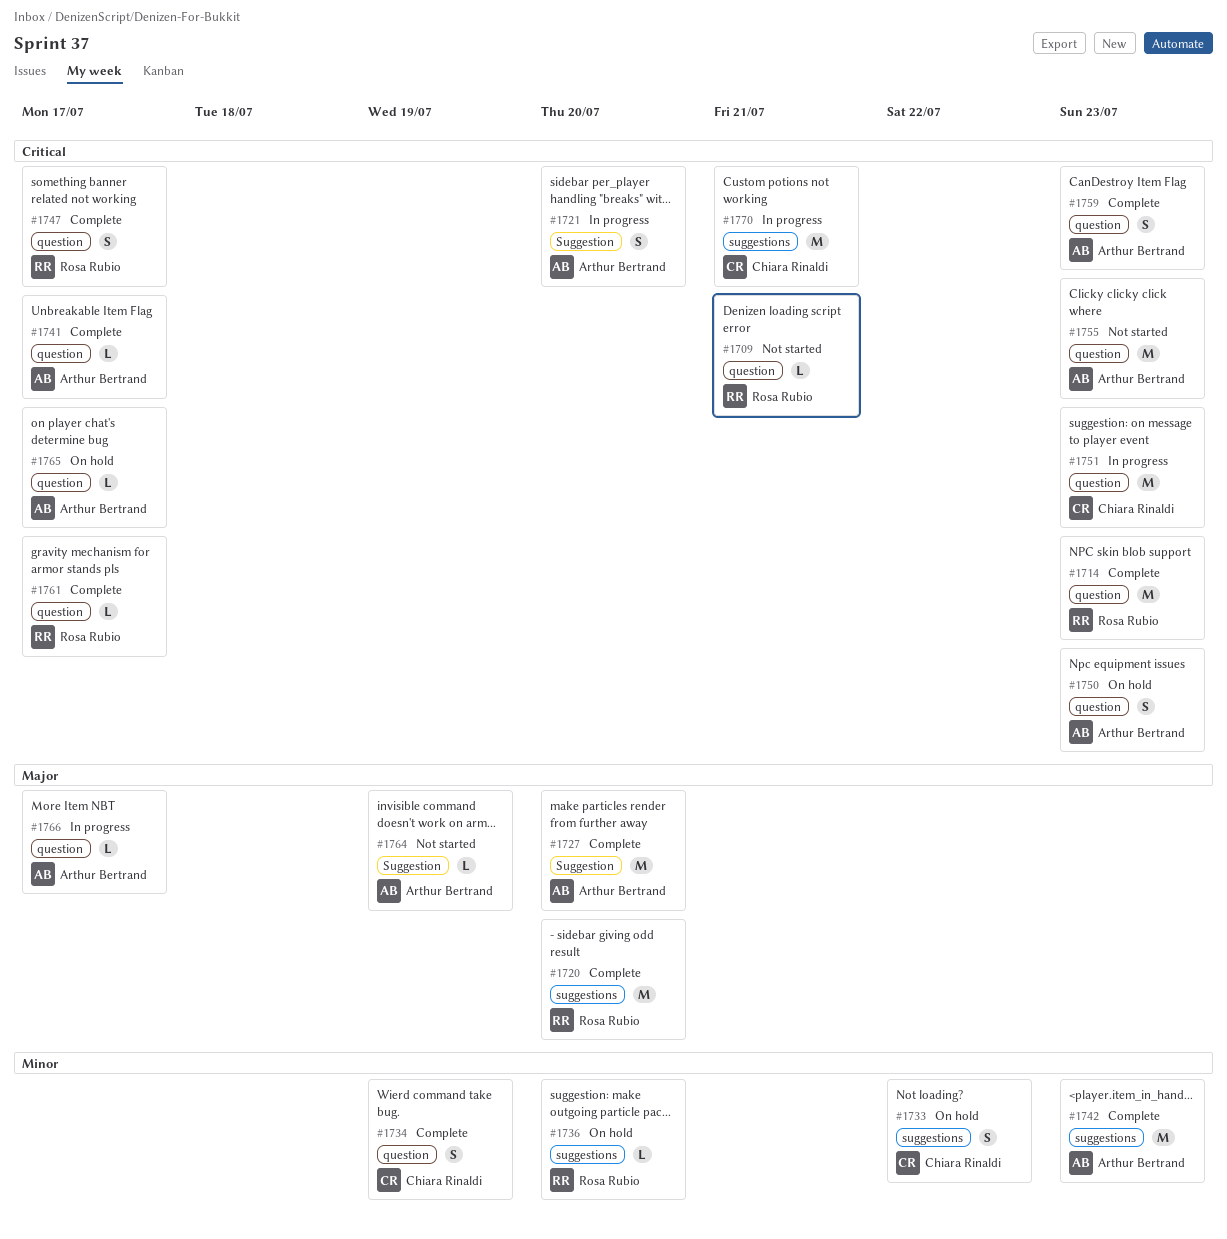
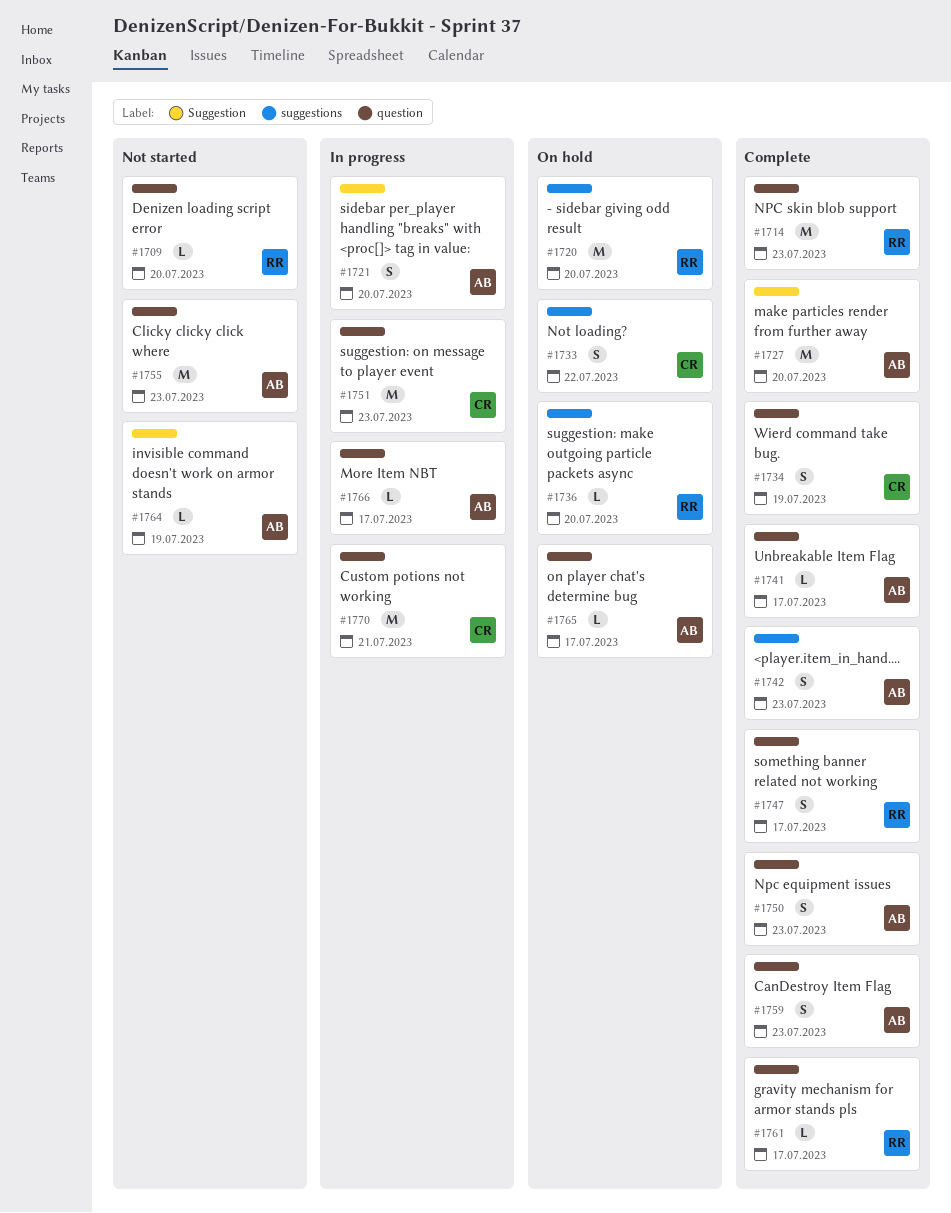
#1709, due: Jul 21 -> Jul 20
#1720, status: Complete -> On hold
#1742, estimate: M -> S
#1750, status: On hold -> Complete
#1770, label: suggestions -> question

